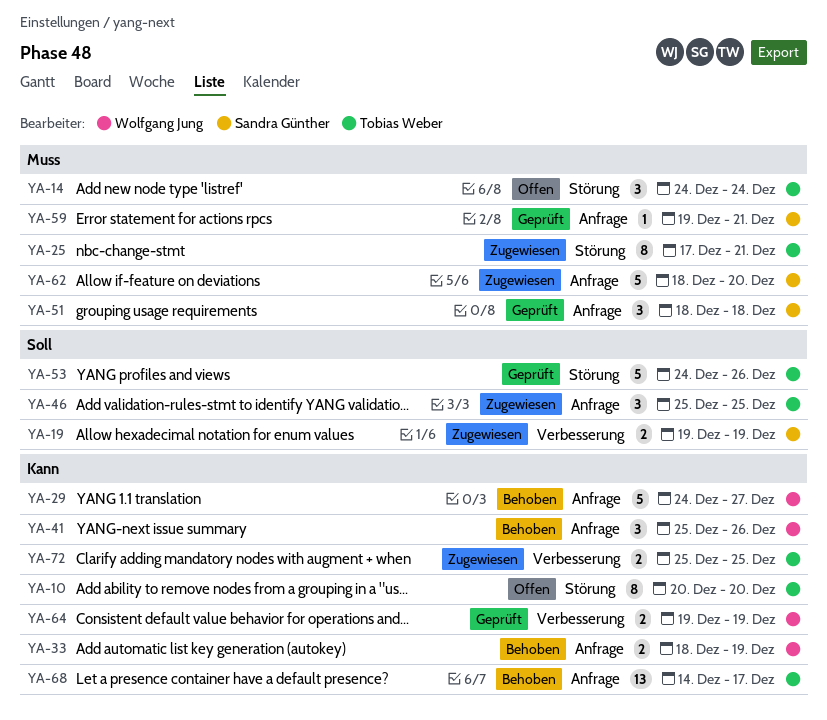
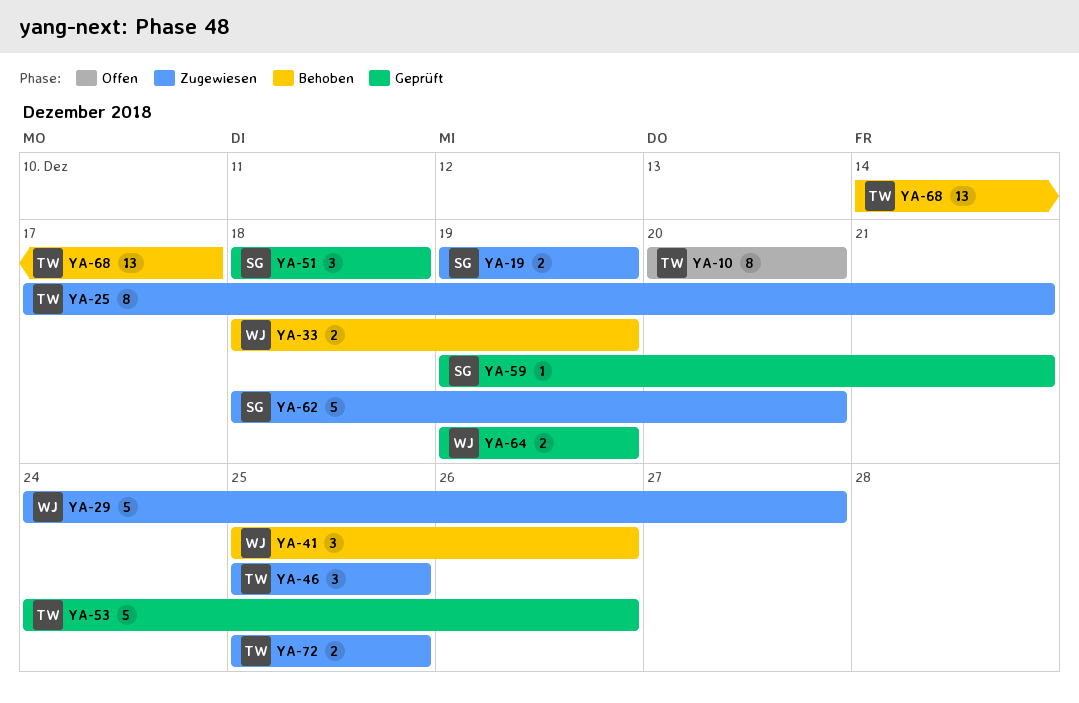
YA-14: present -> none
YA-29, status: Behoben -> Zugewiesen

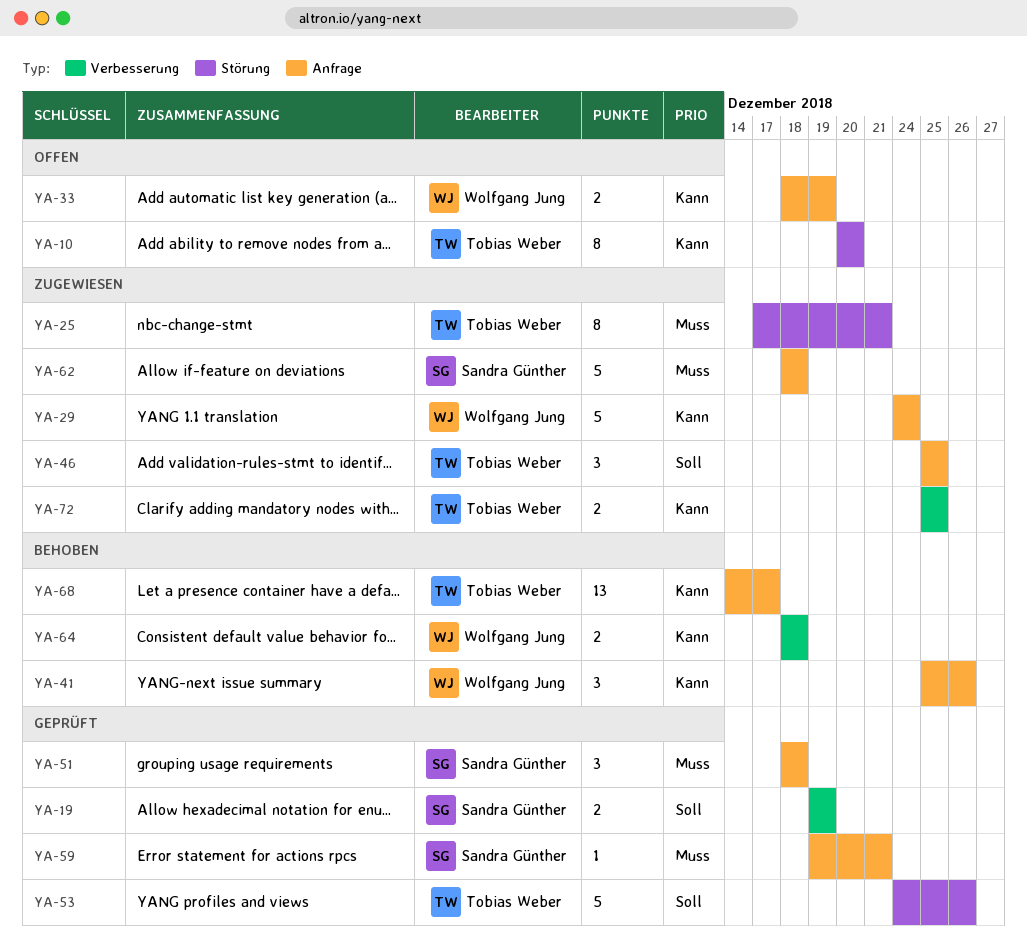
YA-19, status: Zugewiesen -> Geprüft
YA-29, due: Dec 27 -> Dec 24
YA-33, status: Behoben -> Offen
YA-62, due: Dec 20 -> Dec 18
YA-64, status: Geprüft -> Behoben
YA-64, start: Dec 19 -> Dec 18
YA-64, due: Dec 19 -> Dec 18

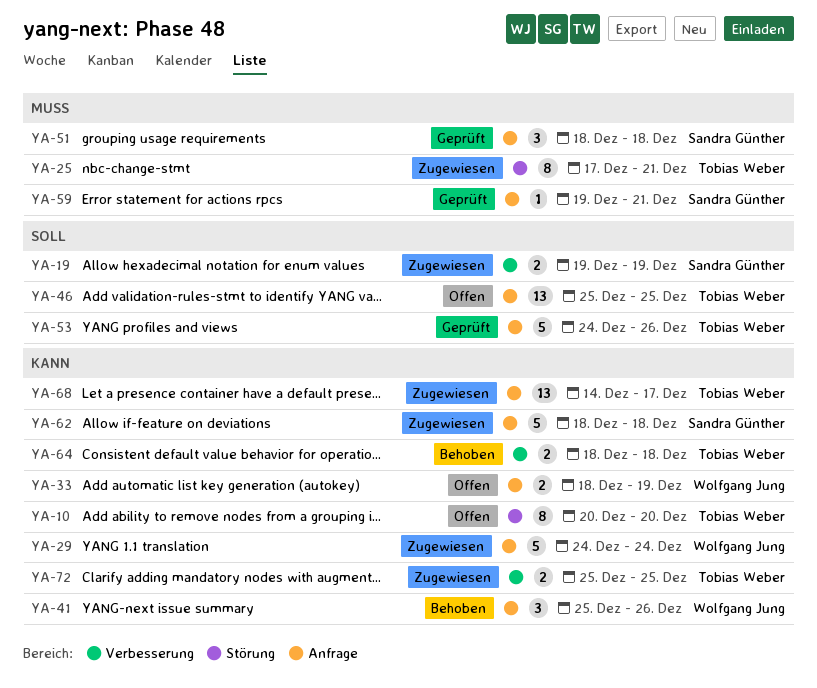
YA-19, status: Geprüft -> Zugewiesen
YA-46, status: Zugewiesen -> Offen
YA-46, estimate: 3 -> 13
YA-53, label: Störung -> Anfrage
YA-62, priority: Muss -> Kann
YA-64, owner: Wolfgang Jung -> Tobias Weber
YA-68, status: Behoben -> Zugewiesen

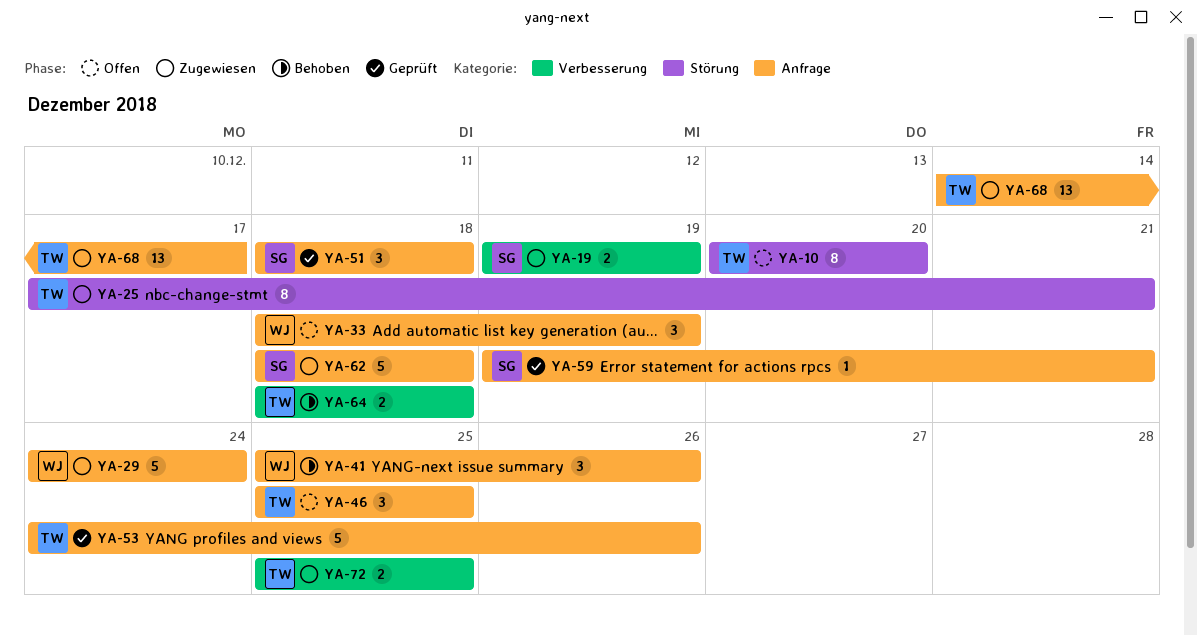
YA-33, estimate: 2 -> 3
YA-46, estimate: 13 -> 3

